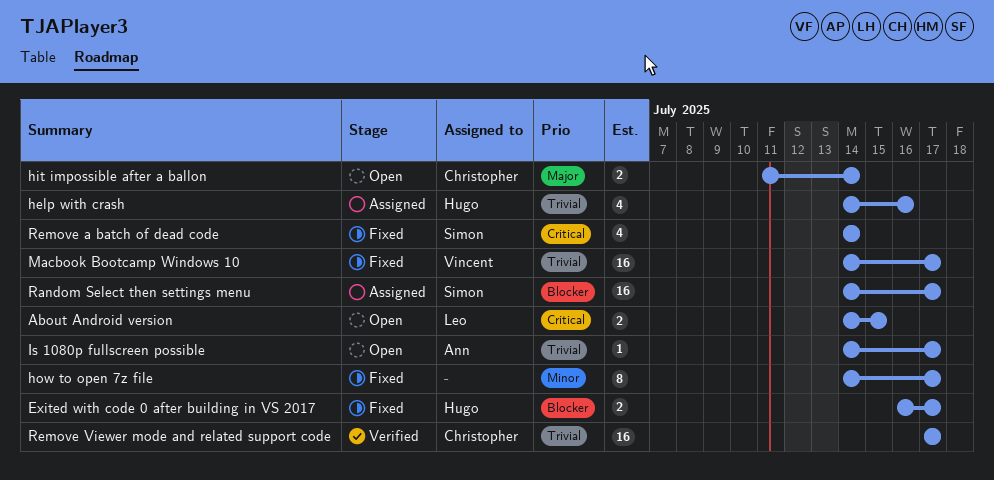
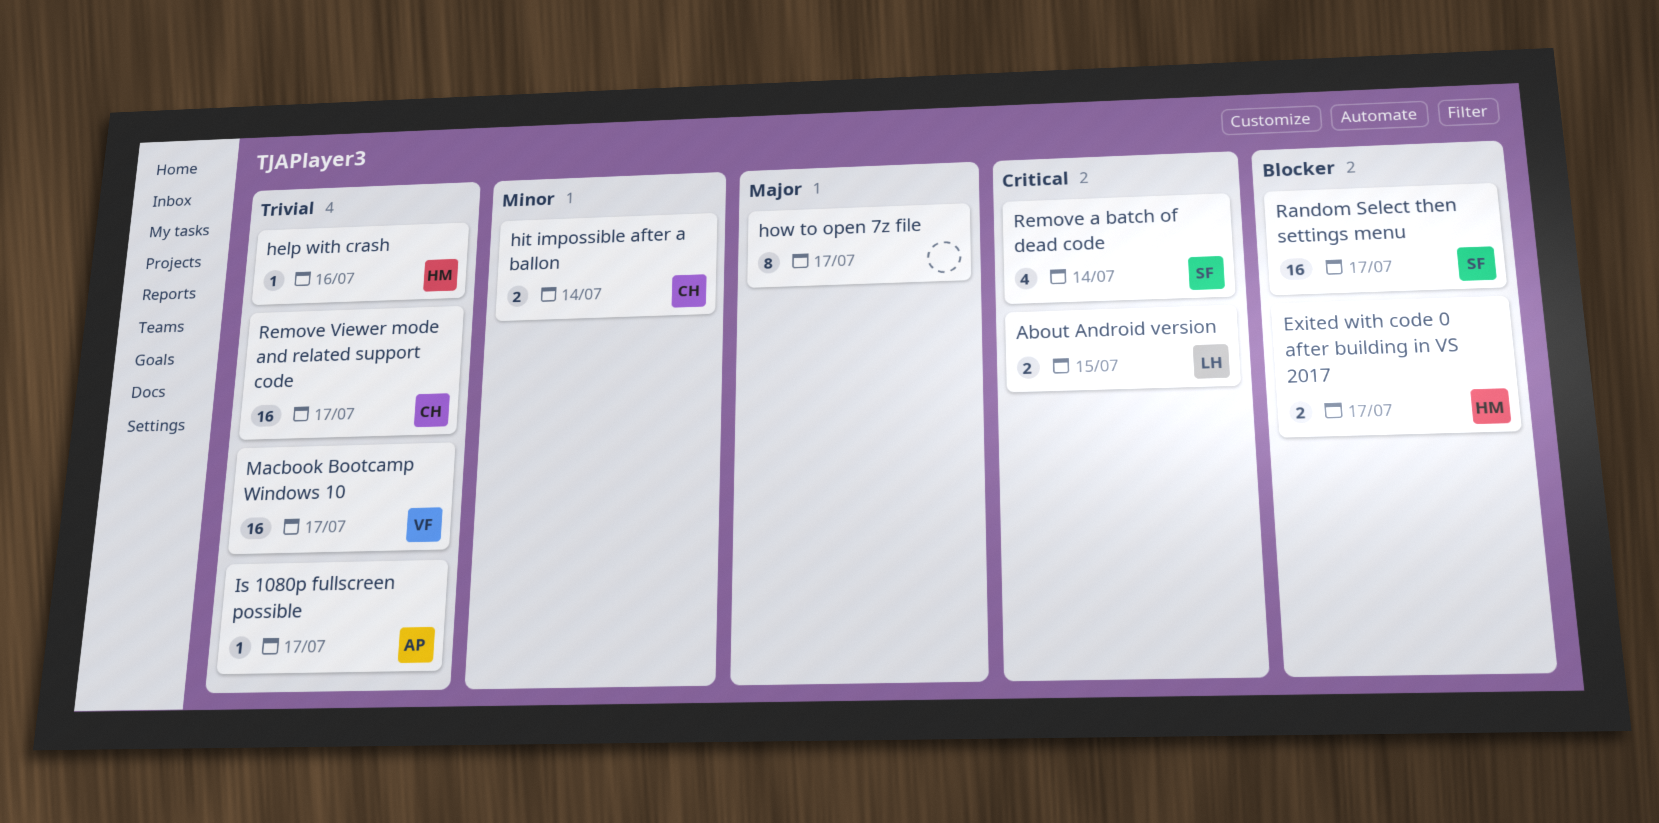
help with crash, estimate: 4 -> 1
hit impossible after a ballon, priority: Major -> Minor
how to open 7z file, priority: Minor -> Major

